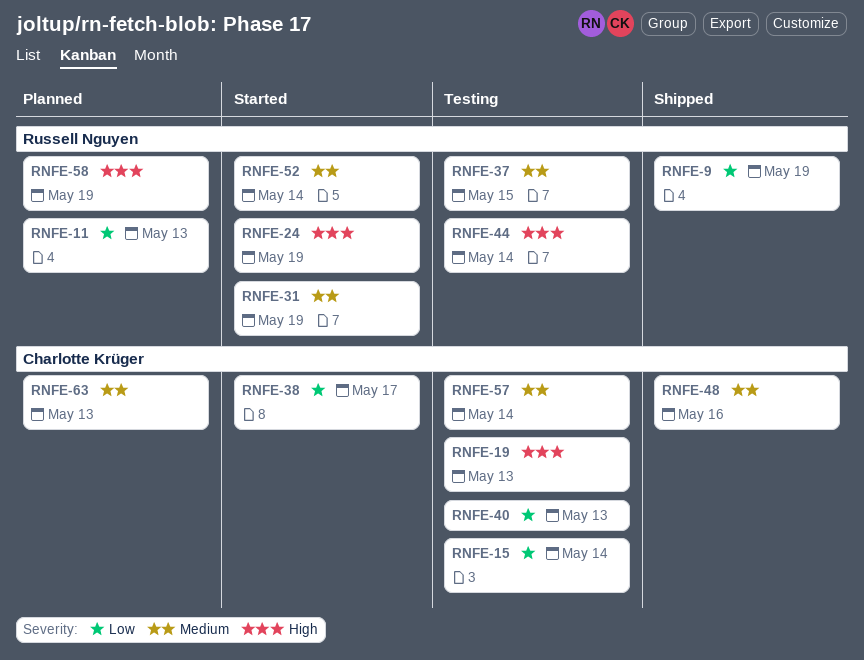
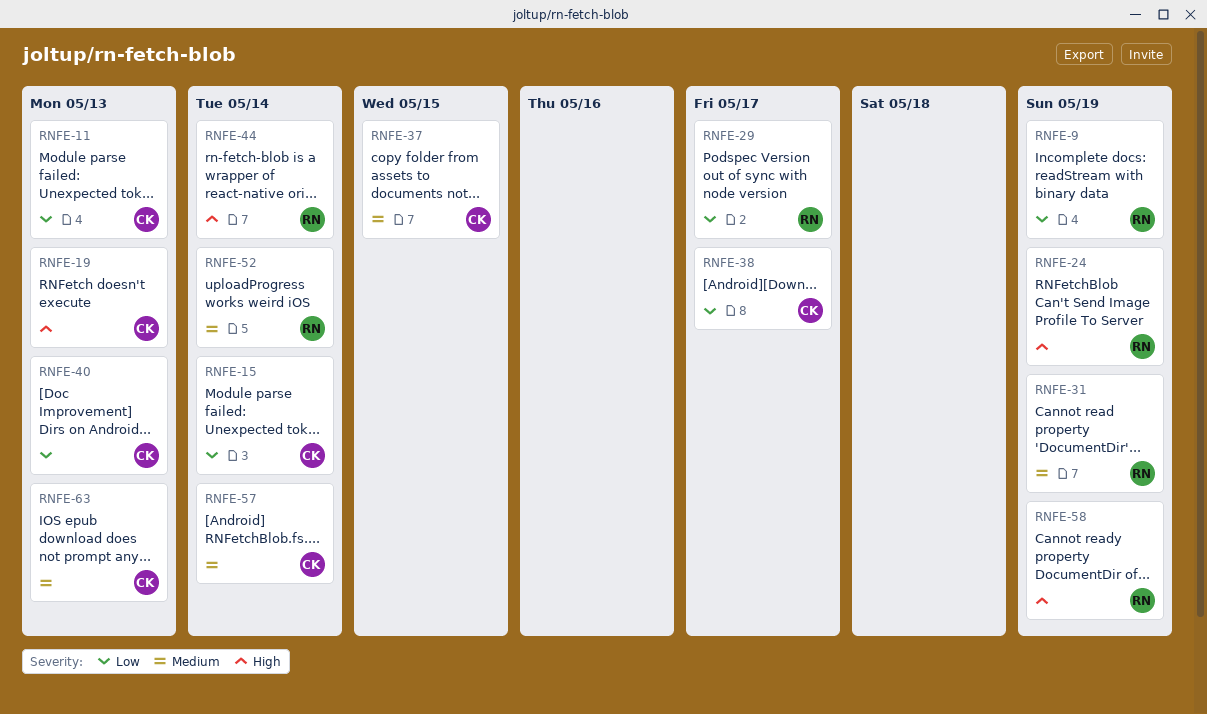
RNFE-11, owner: Russell Nguyen -> Charlotte Krüger
RNFE-29: none -> present
RNFE-37, owner: Russell Nguyen -> Charlotte Krüger
RNFE-48: present -> none

